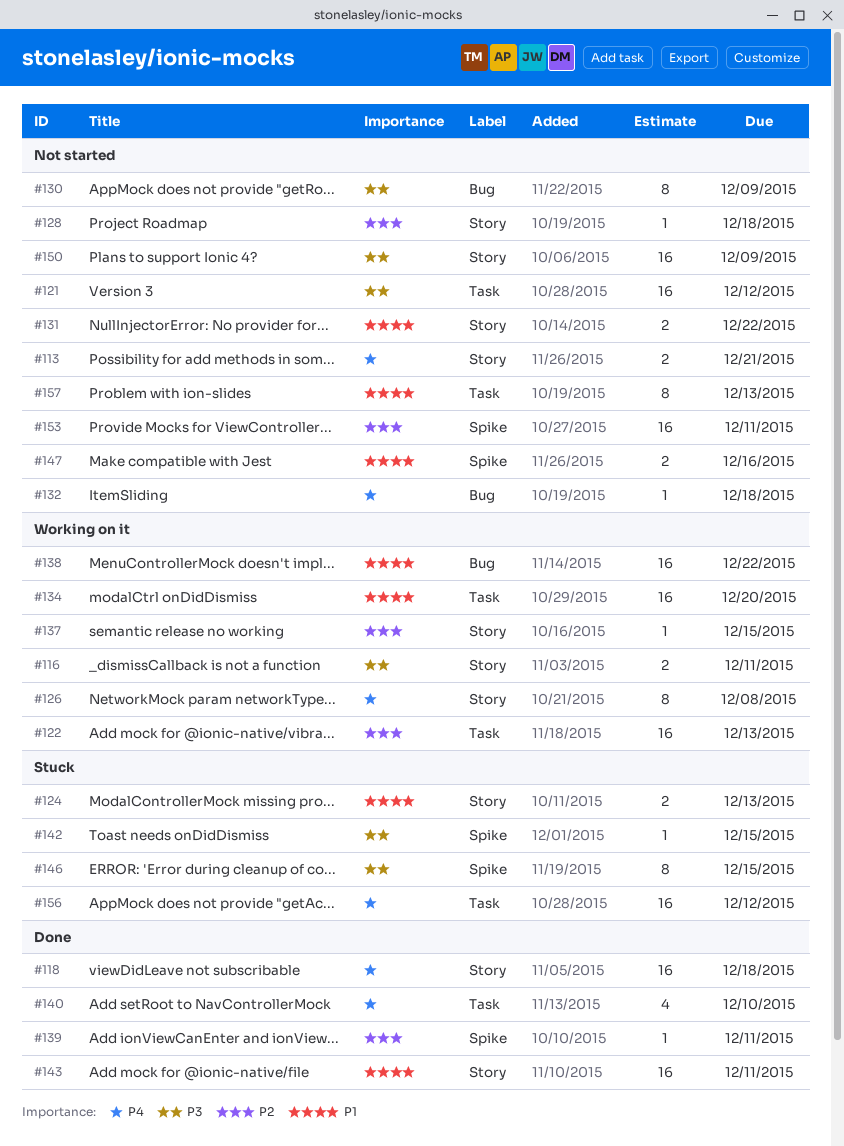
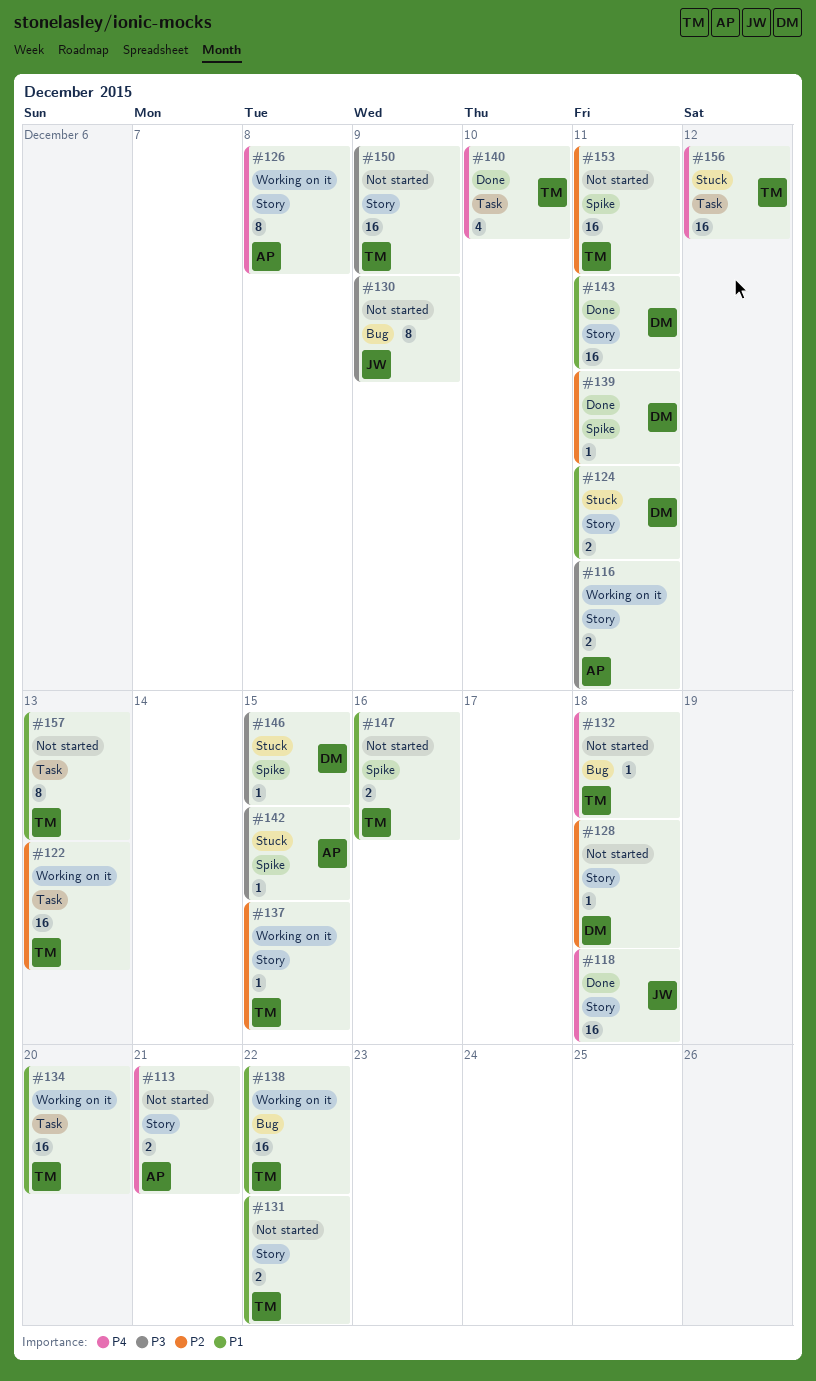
#121: present -> none
#124, due: Dec 13 -> Dec 11
#146, estimate: 8 -> 1

